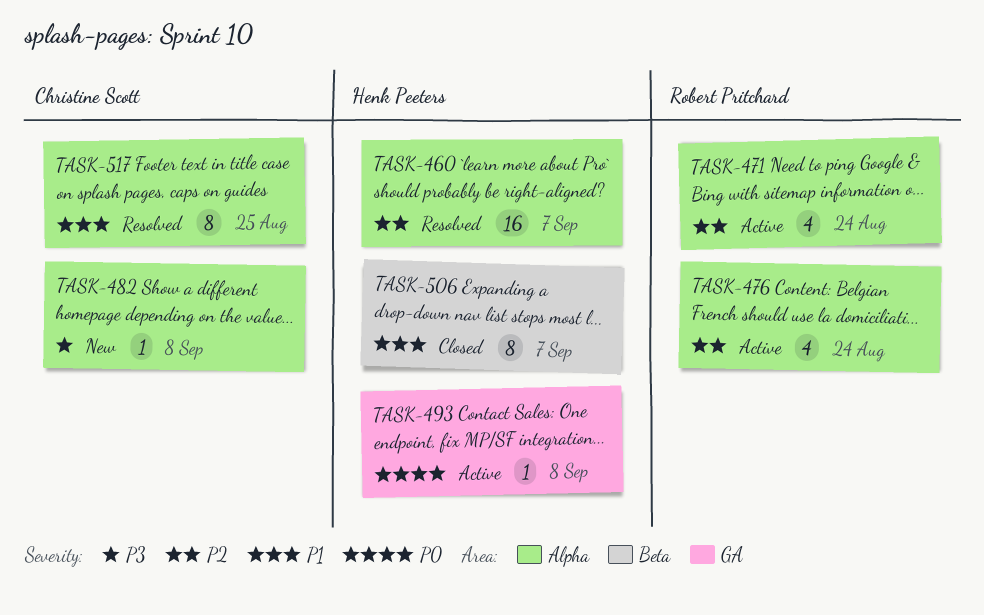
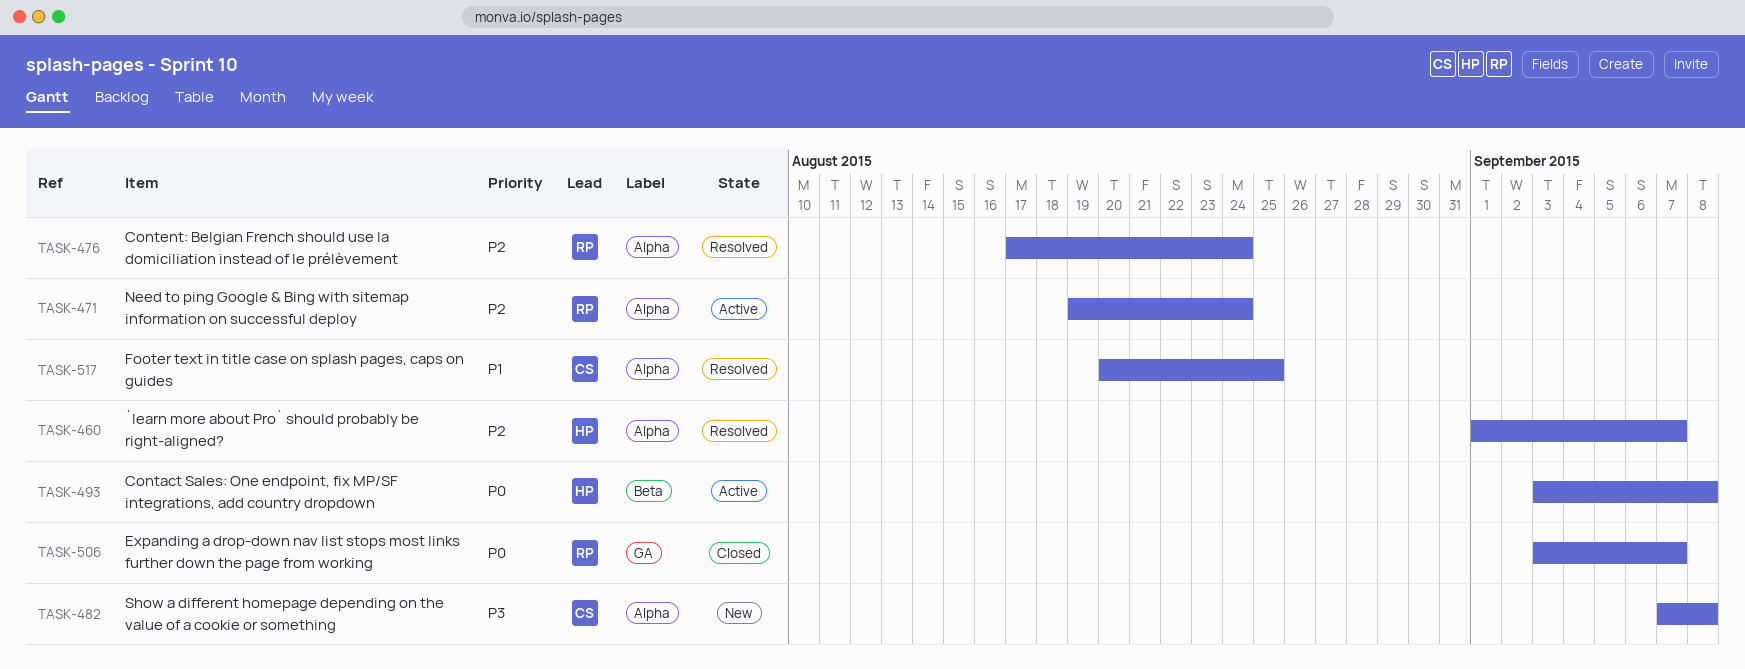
TASK-476, status: Active -> Resolved
TASK-493, label: GA -> Beta
TASK-506, owner: Henk Peeters -> Robert Pritchard
TASK-506, priority: P1 -> P0
TASK-506, label: Beta -> GA

